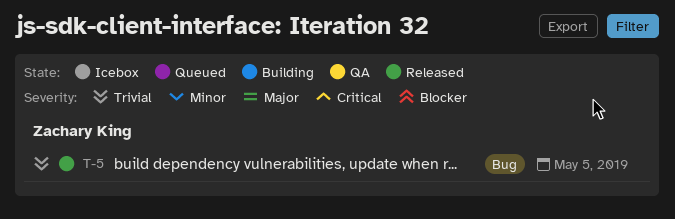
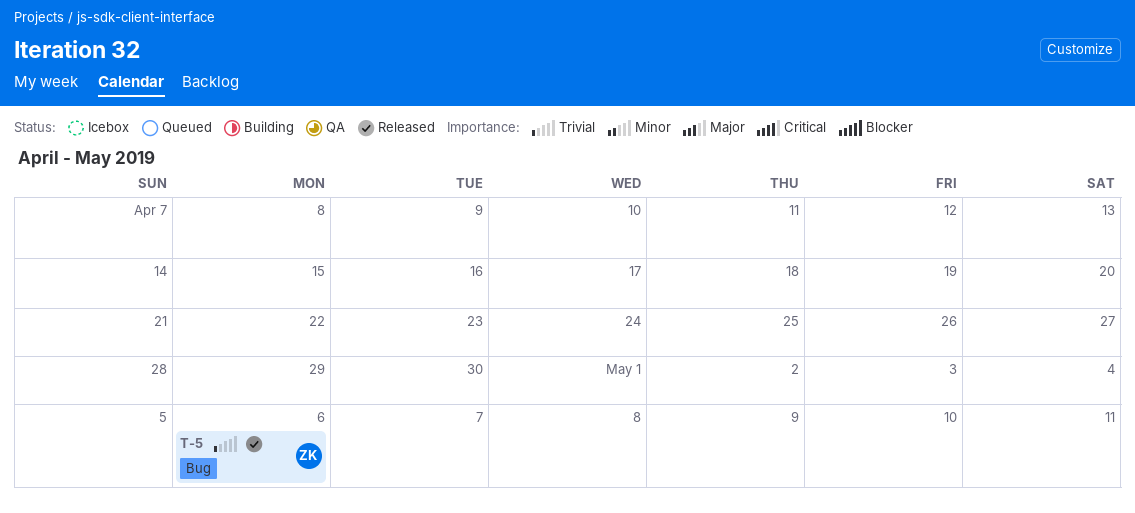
T-5, due: May 5 -> May 6

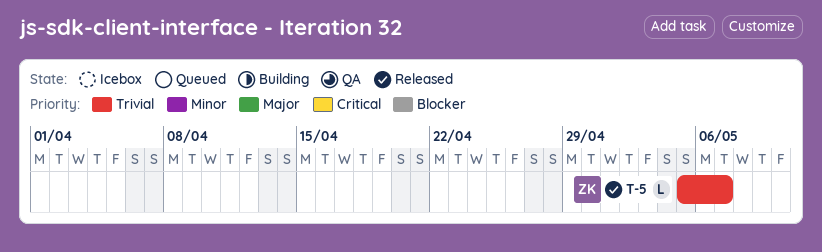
T-5, due: May 6 -> May 7

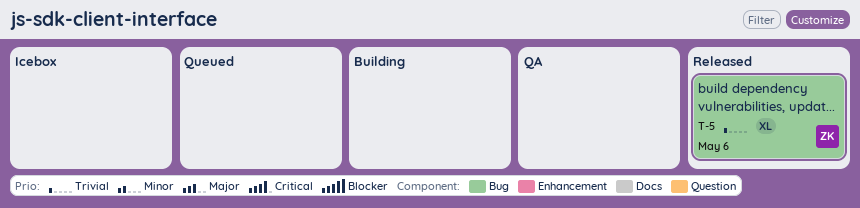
T-5, estimate: L -> XL
T-5, due: May 7 -> May 6

